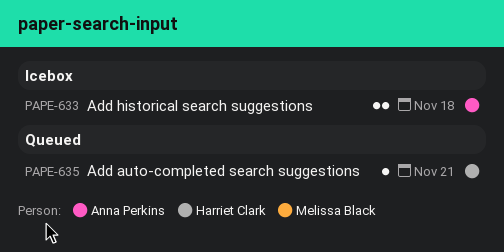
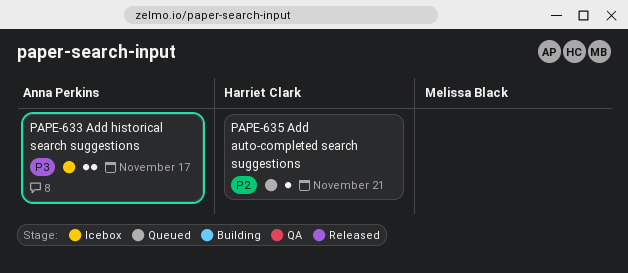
PAPE-633, due: Nov 18 -> Nov 17

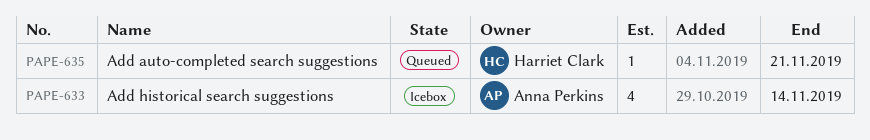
PAPE-633, estimate: 2 -> 4
PAPE-633, due: Nov 17 -> Nov 14

